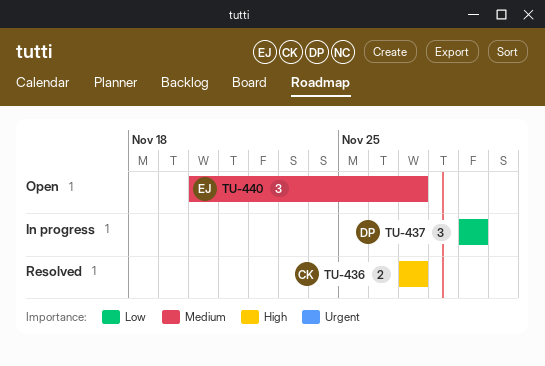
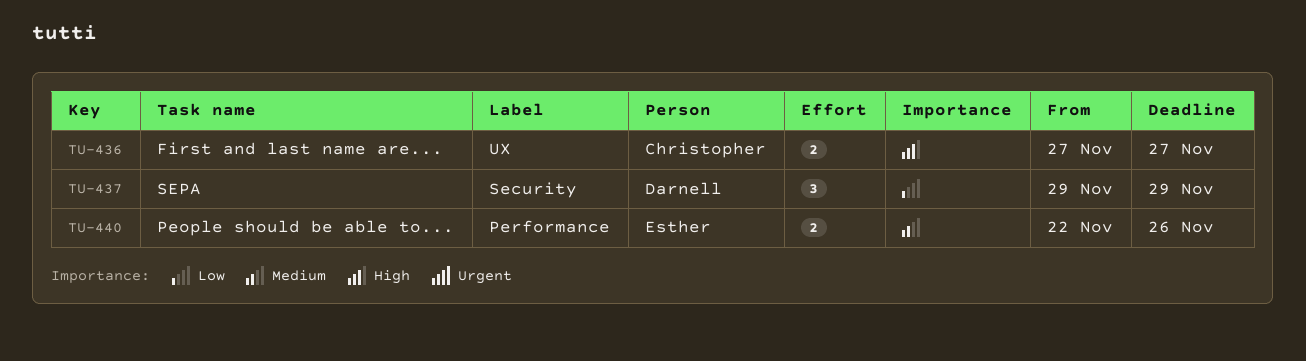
TU-440, estimate: 3 -> 2
TU-440, start: Nov 20 -> Nov 22
TU-440, due: Nov 27 -> Nov 26

